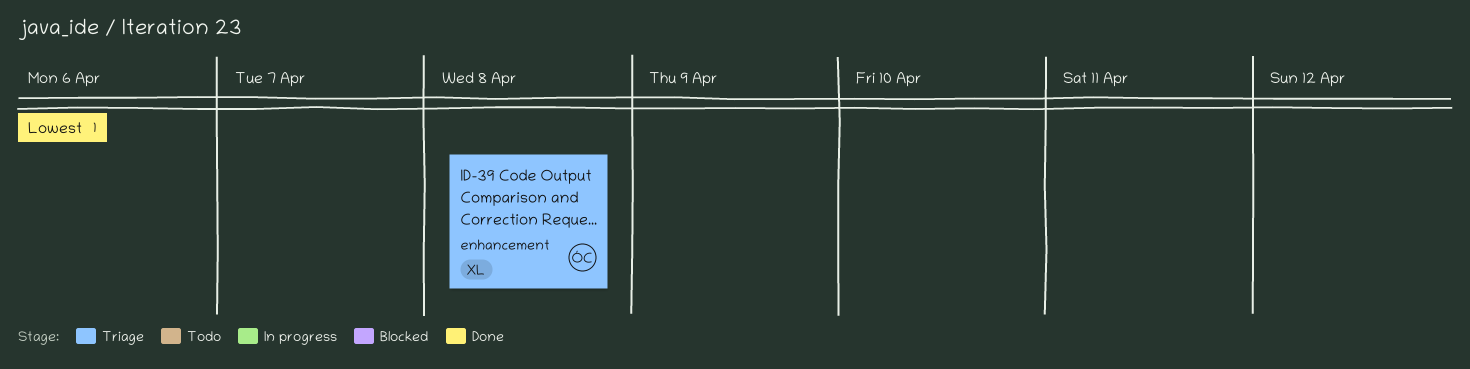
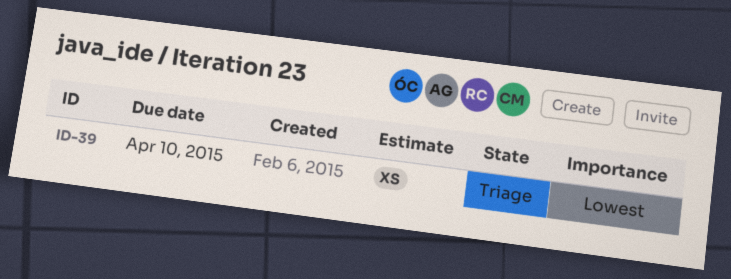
ID-39, estimate: XL -> XS
ID-39, due: Apr 8 -> Apr 10

